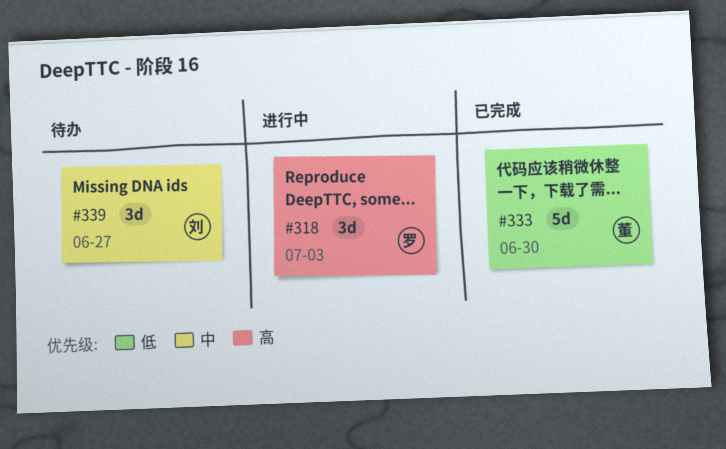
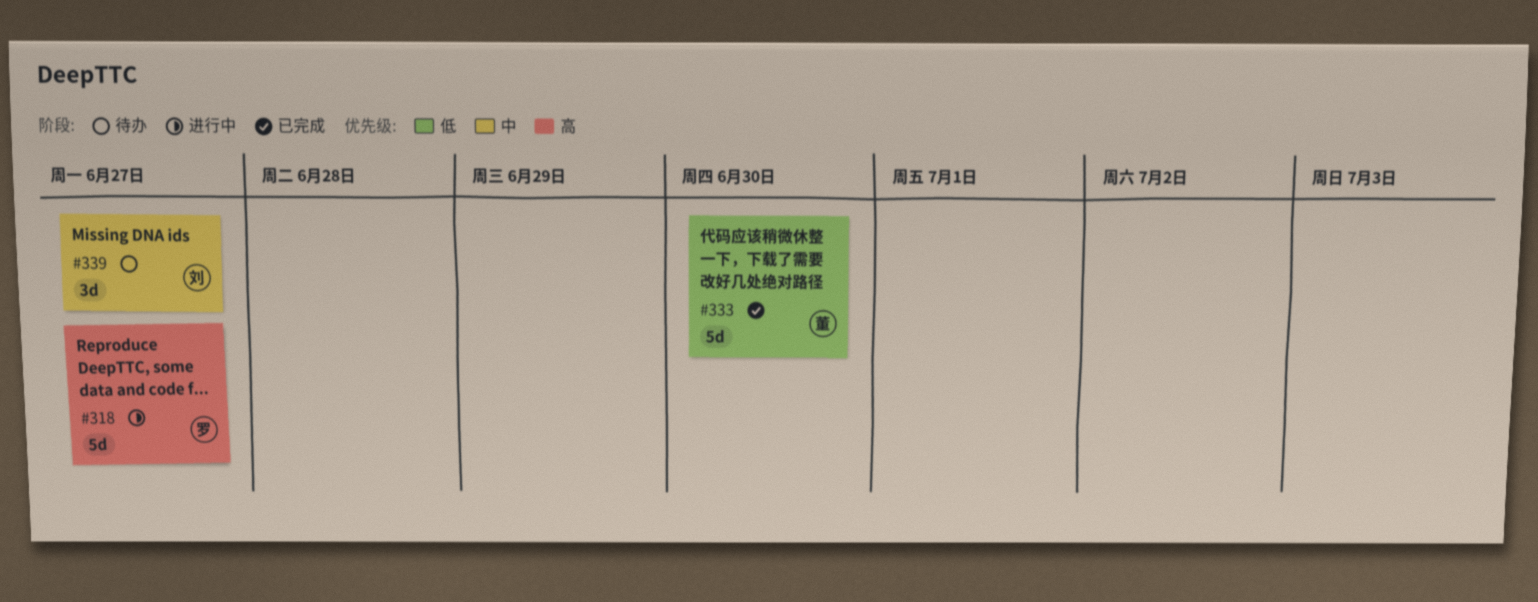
#318, estimate: 3d -> 5d
#318, due: Jul 3 -> Jun 27

